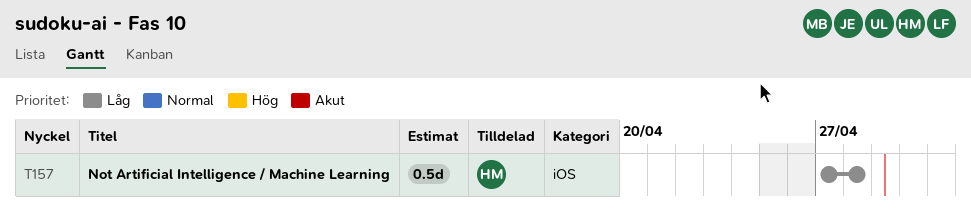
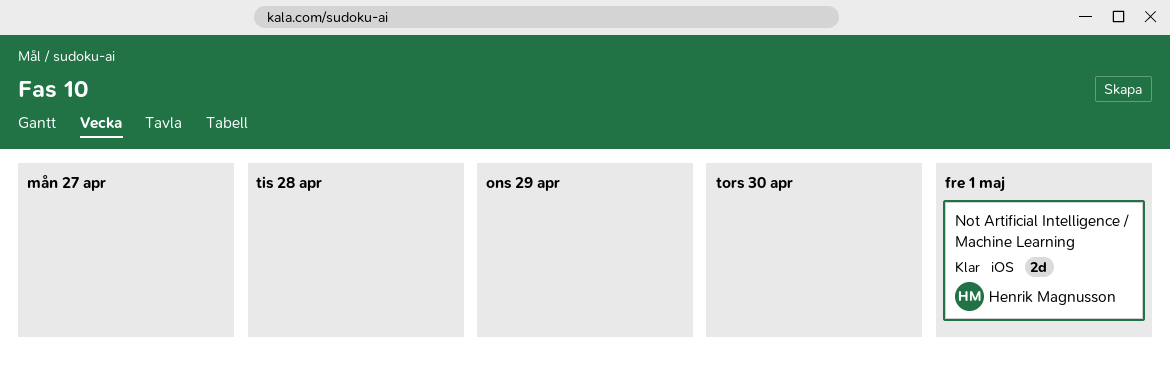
Not Artificial Intelligence / Machine Learning, estimate: 0.5d -> 2d
Not Artificial Intelligence / Machine Learning, due: Apr 28 -> May 1

